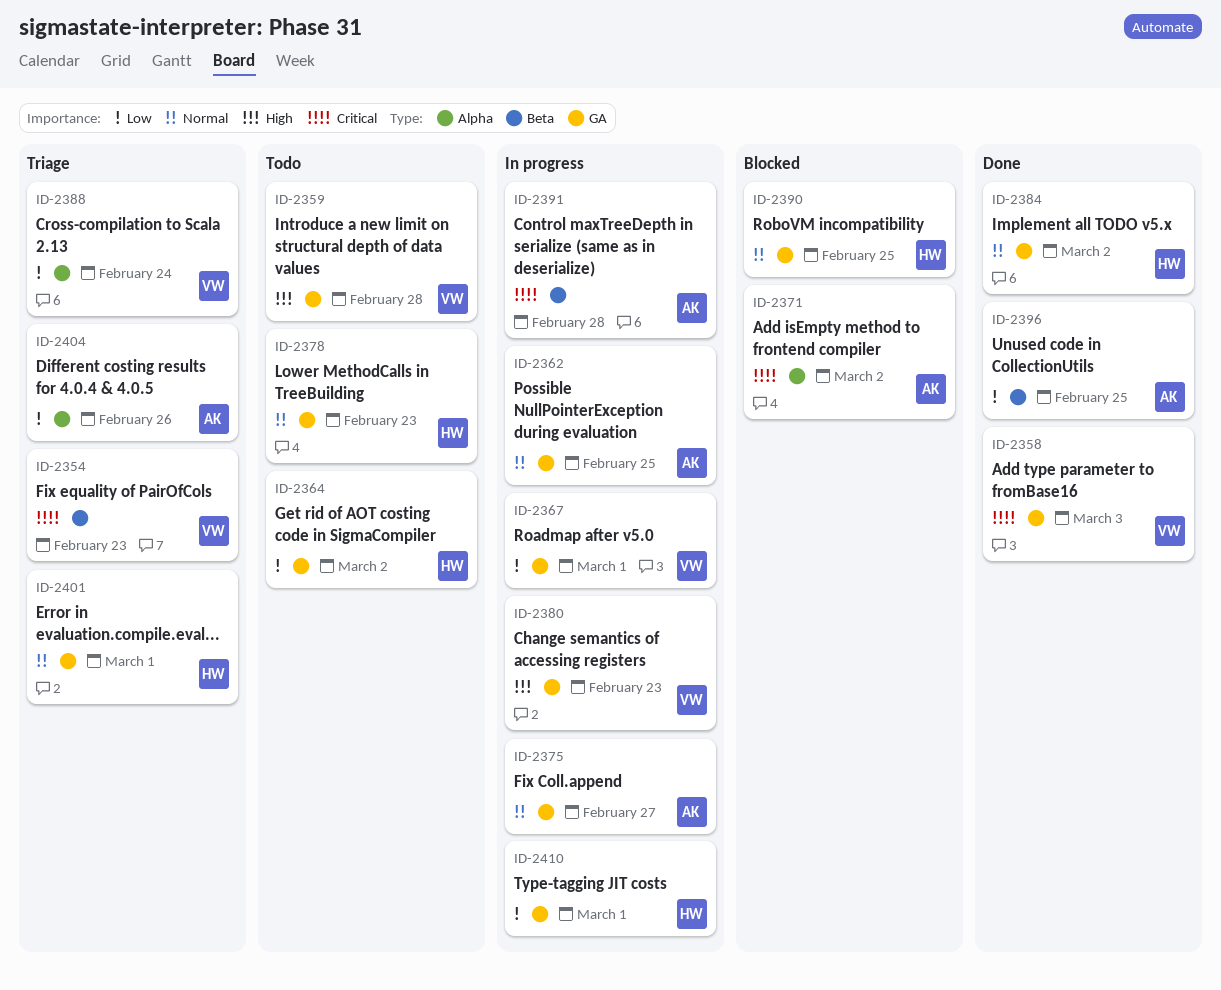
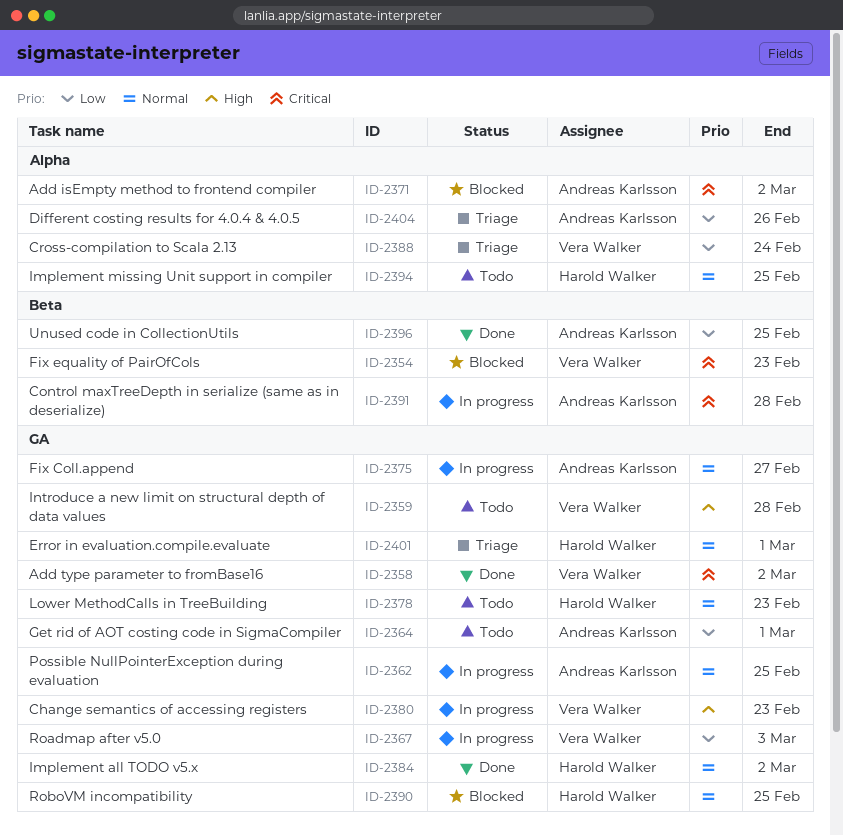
ID-2354, status: Triage -> Blocked
ID-2358, due: Mar 3 -> Mar 2
ID-2364, owner: Harold Walker -> Andreas Karlsson
ID-2364, due: Mar 2 -> Mar 1
ID-2367, due: Mar 1 -> Mar 3
ID-2394: none -> present
ID-2410: present -> none

